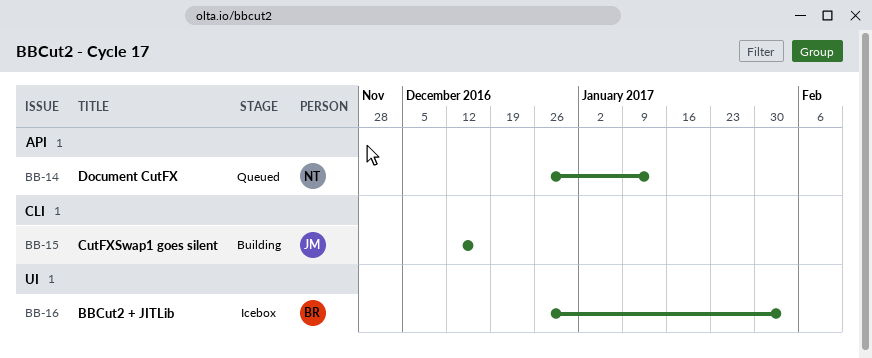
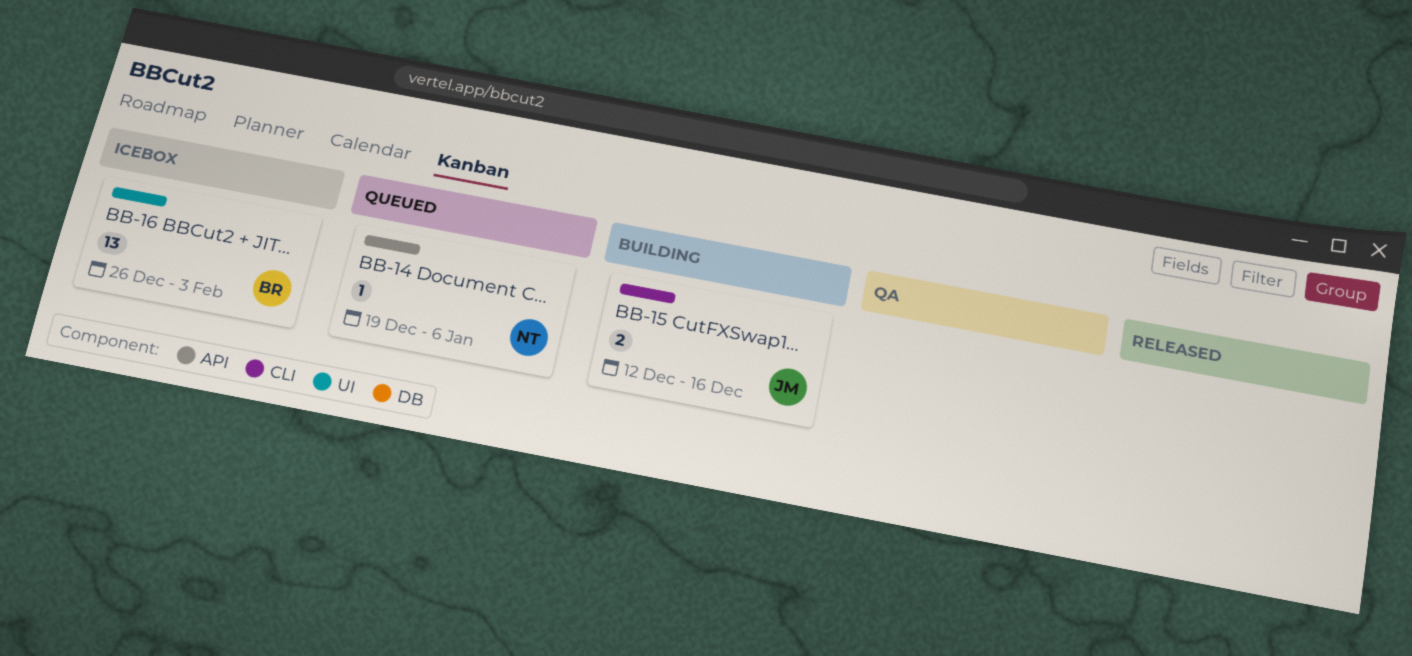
BB-14, start: Dec 26 -> Dec 19
BB-14, due: Jan 13 -> Jan 6

